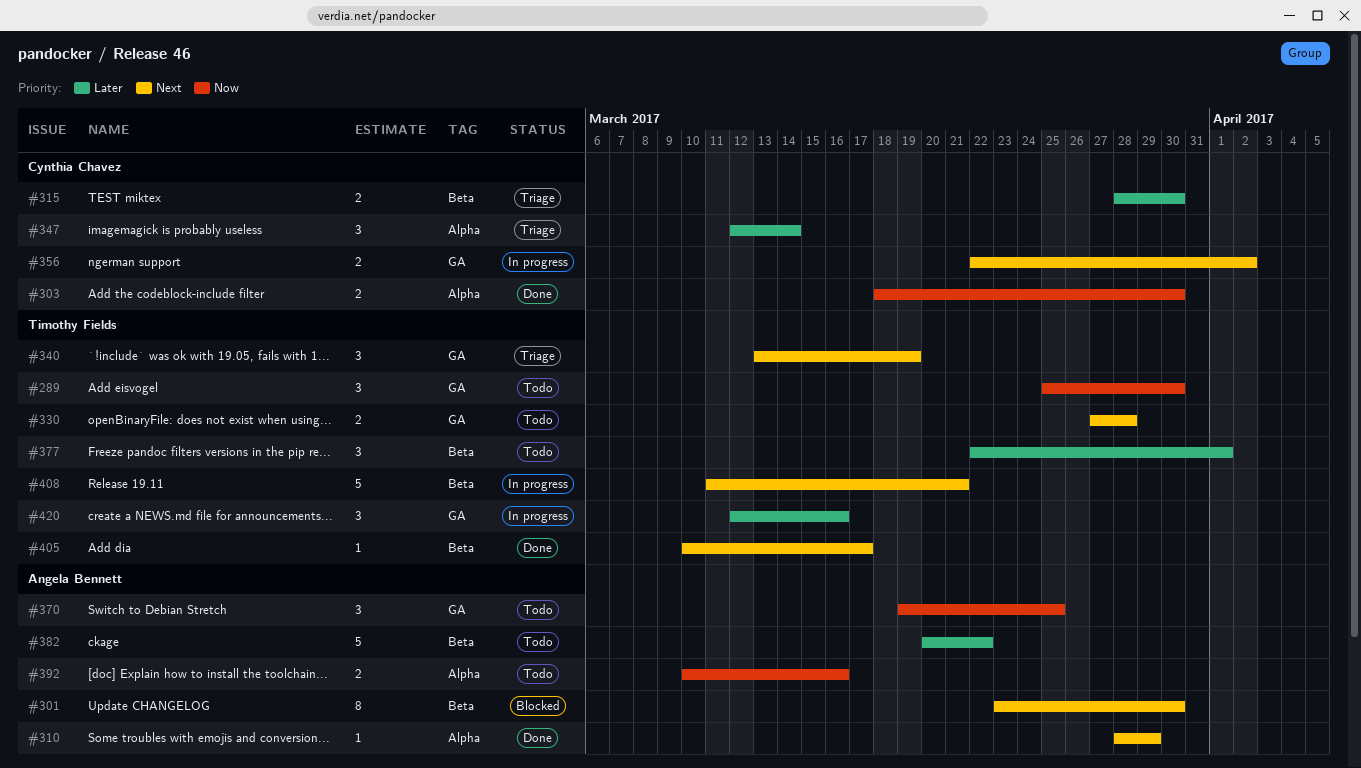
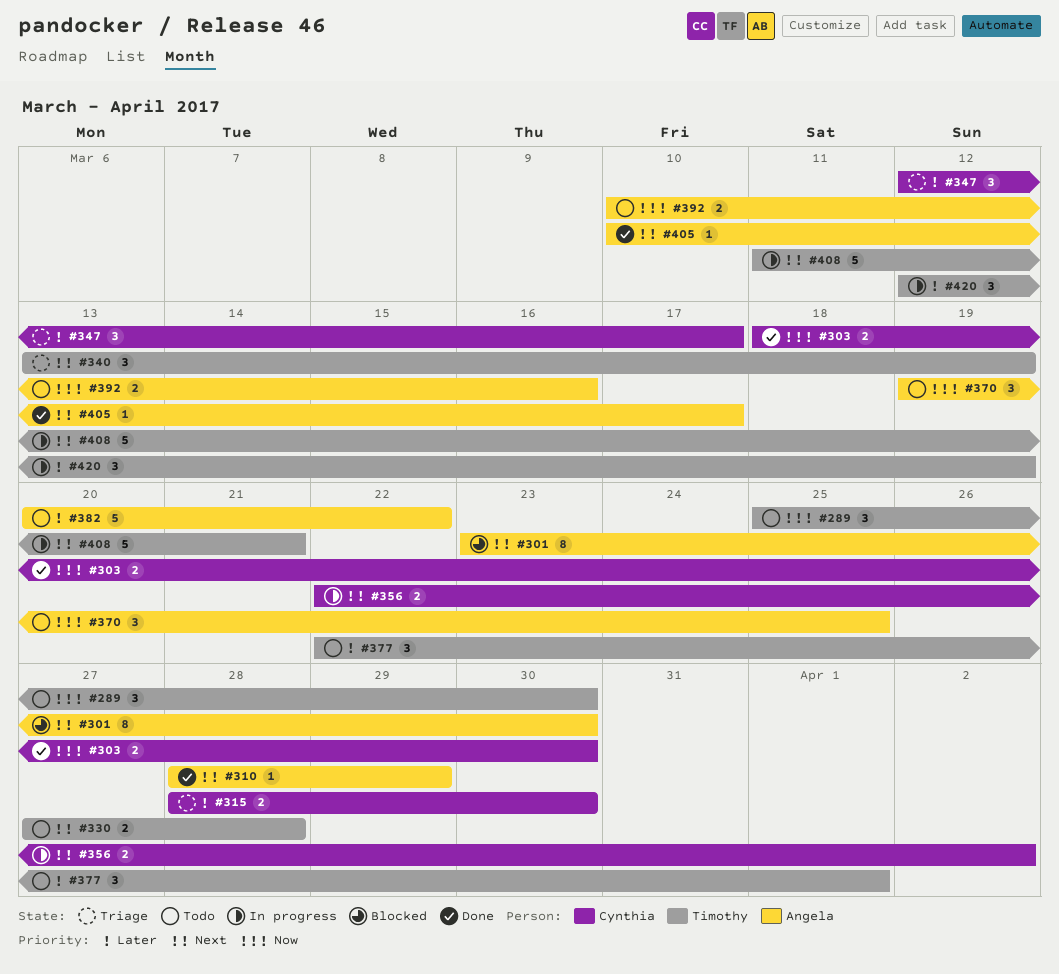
#347, due: Mar 14 -> Mar 17
#405, owner: Timothy Fields -> Angela Bennett
#420, due: Mar 16 -> Mar 19

